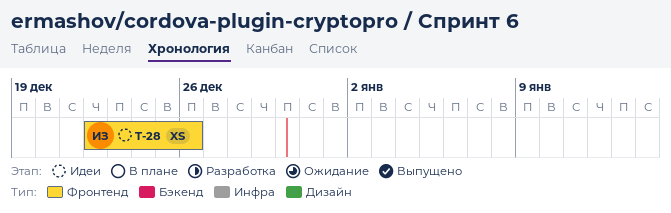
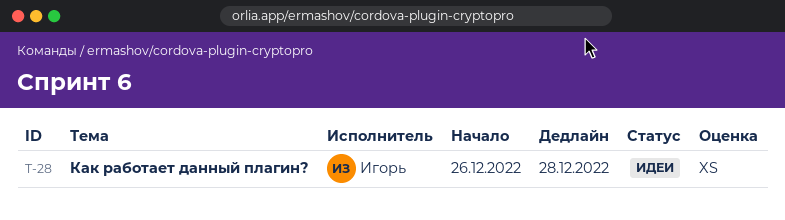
T-28, start: Dec 22 -> Dec 26
T-28, due: Dec 26 -> Dec 28

